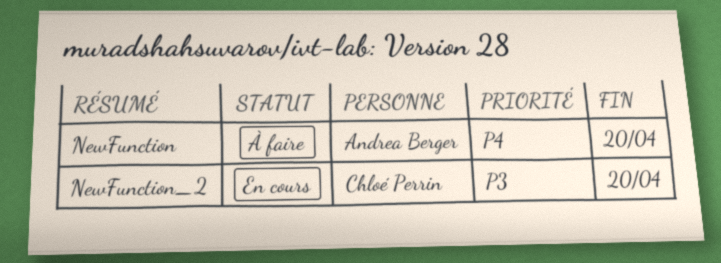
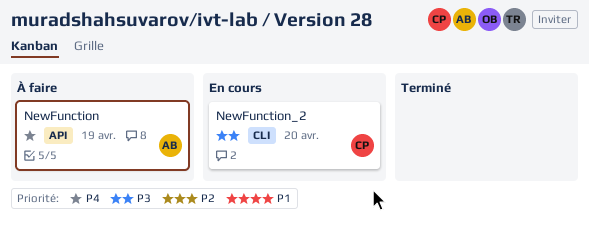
NewFunction, due: Apr 20 -> Apr 19

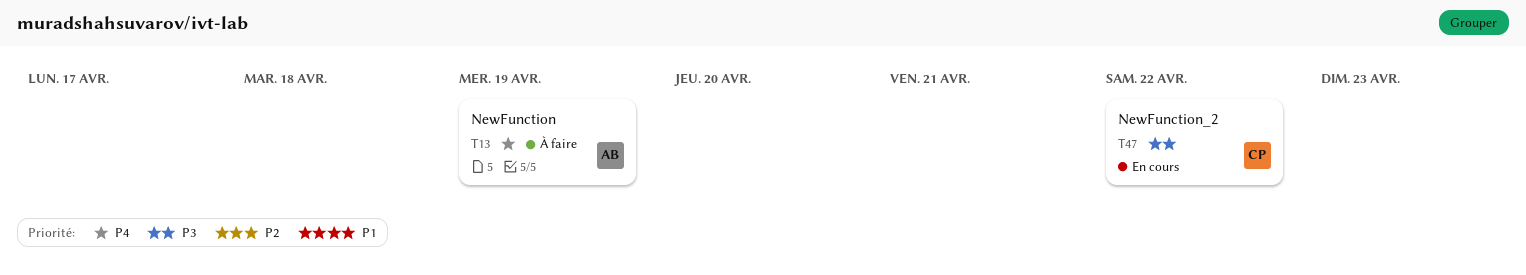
NewFunction_2, due: Apr 20 -> Apr 22

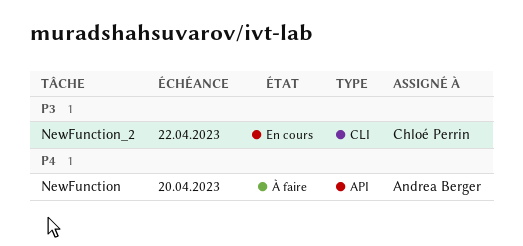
NewFunction, due: Apr 19 -> Apr 20

